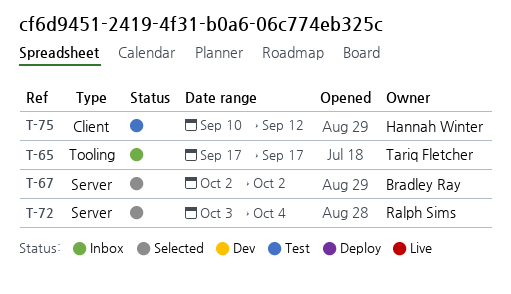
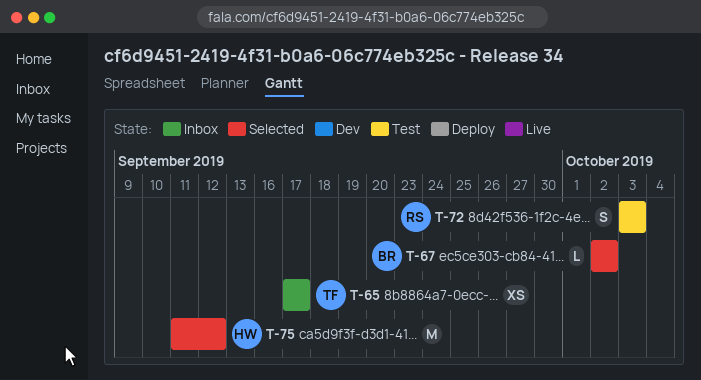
T-72, status: Selected -> Test
T-72, due: Oct 4 -> Oct 3
T-75, status: Test -> Selected
T-75, start: Sep 10 -> Sep 11

